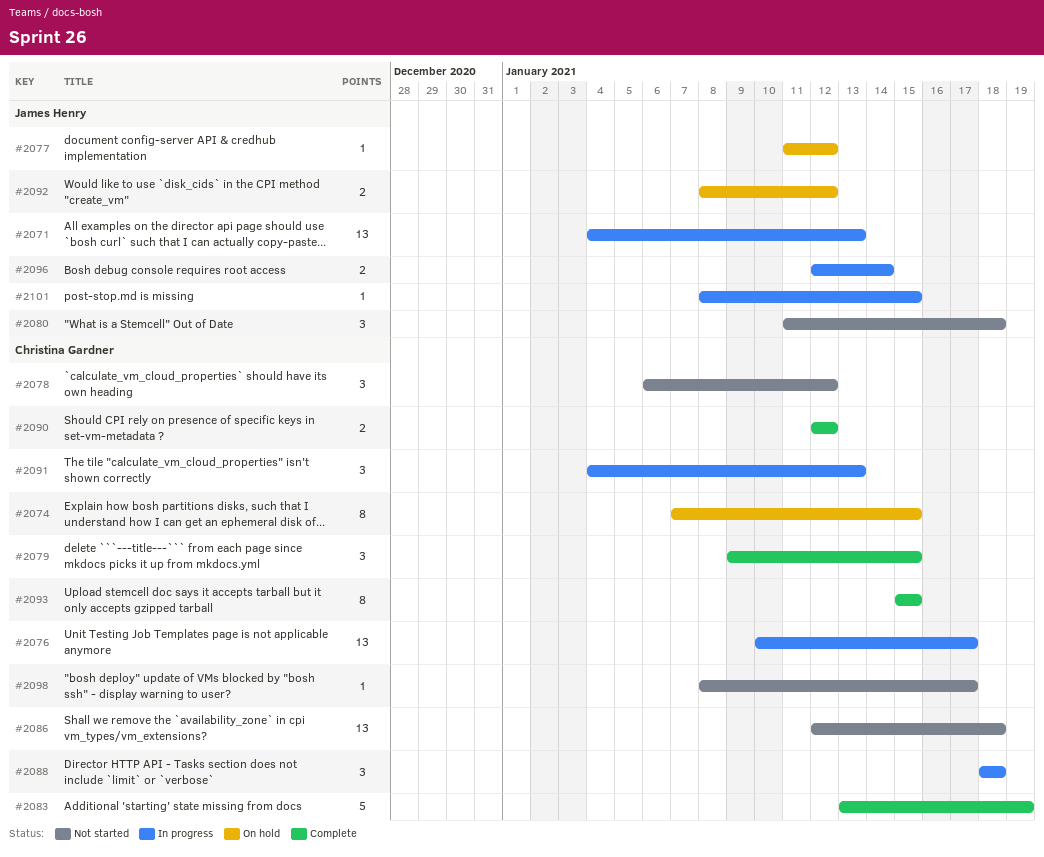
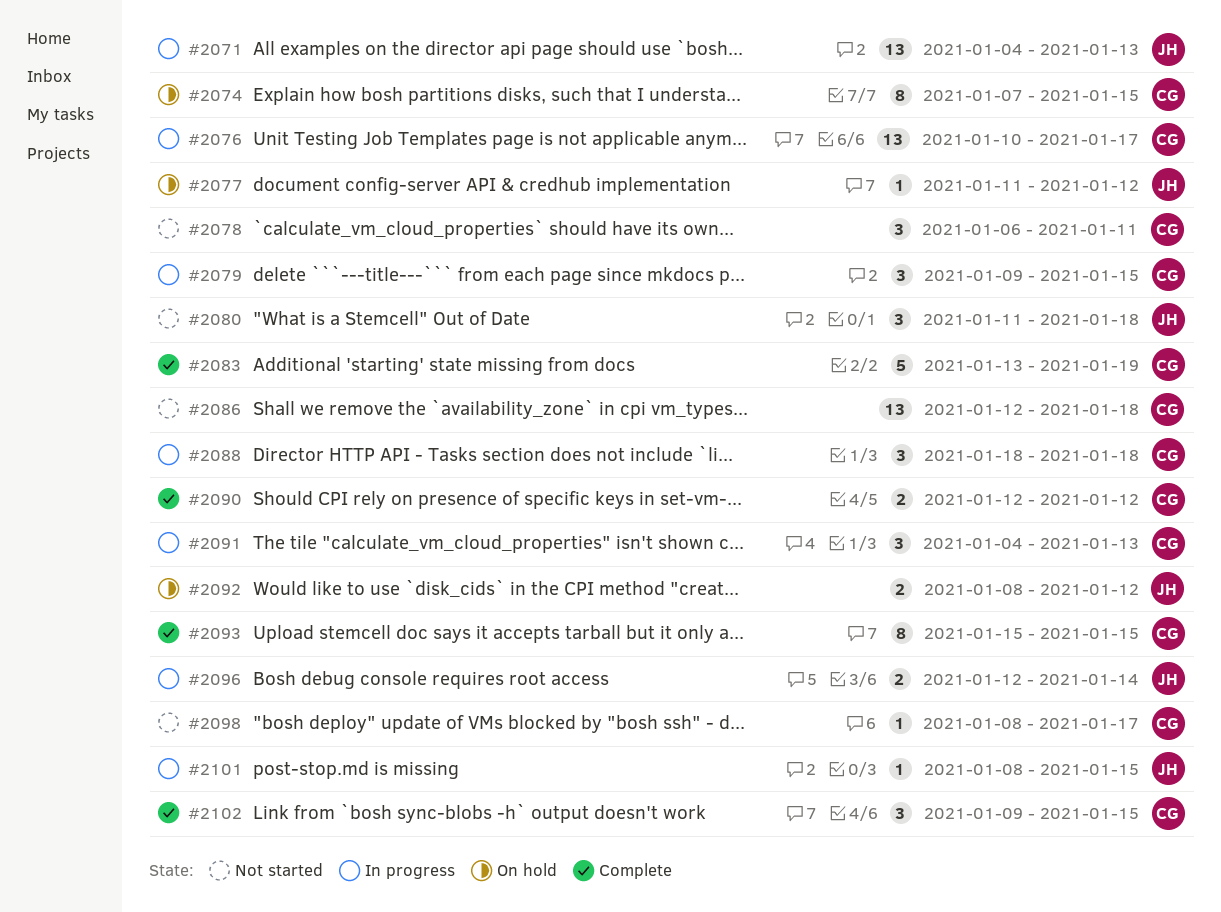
#2078, due: Jan 12 -> Jan 11
#2079, status: Complete -> In progress
#2102: none -> present

